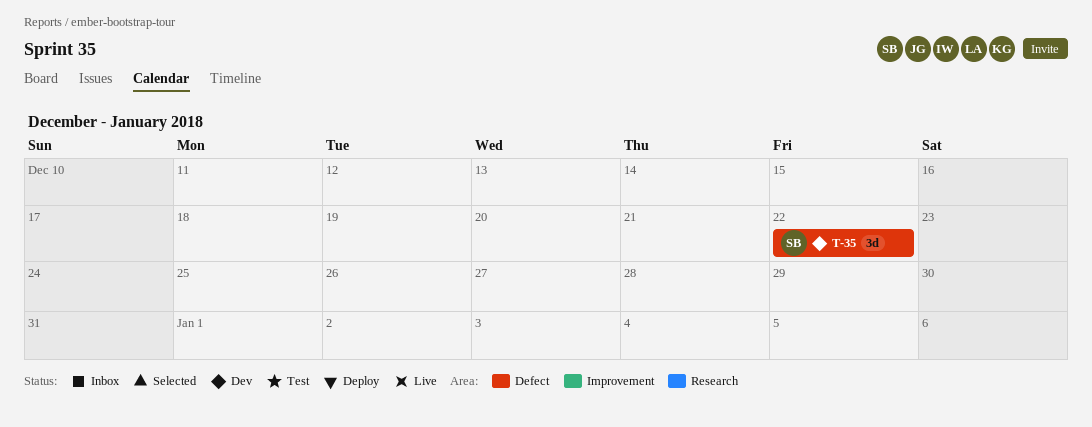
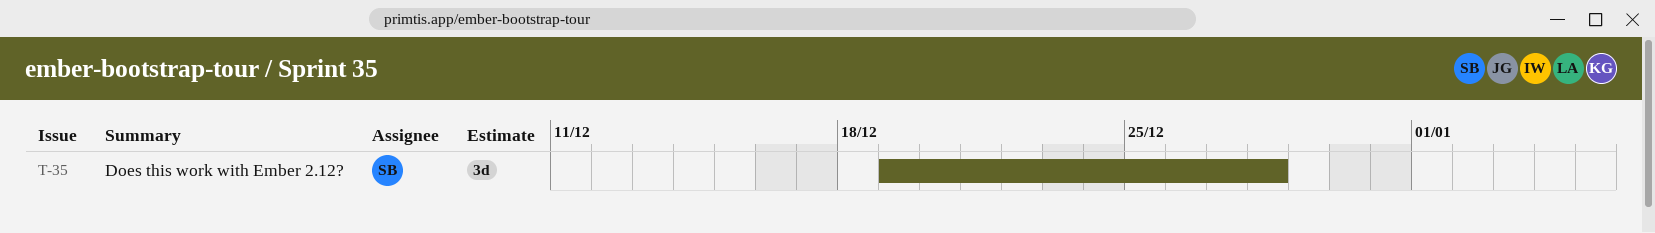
T-35, start: Dec 22 -> Dec 19
T-35, due: Dec 22 -> Dec 28

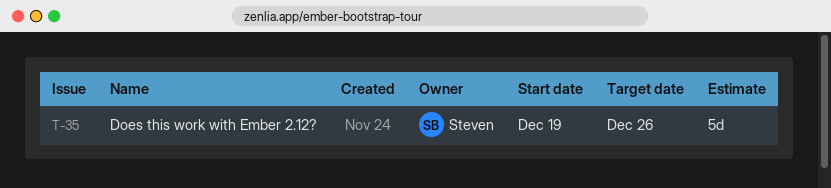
T-35, estimate: 3d -> 5d
T-35, due: Dec 28 -> Dec 26

